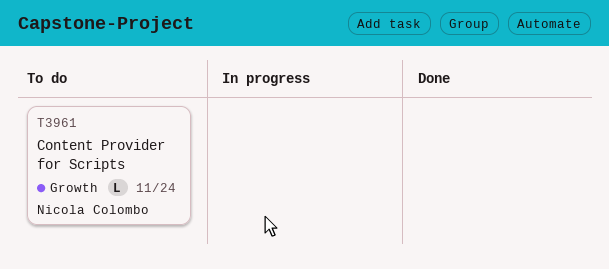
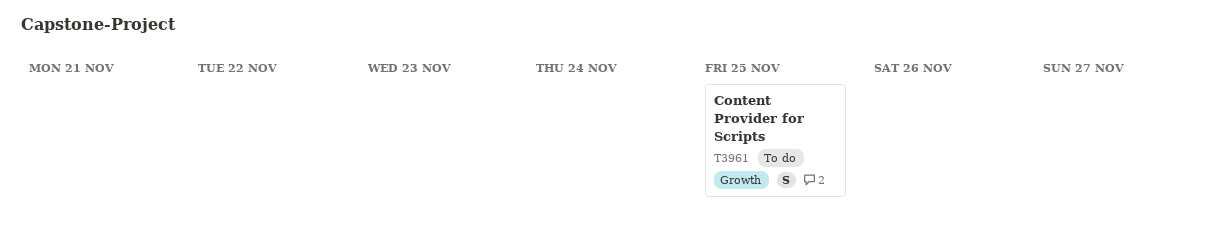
T3961, estimate: L -> S
T3961, due: Nov 24 -> Nov 25

